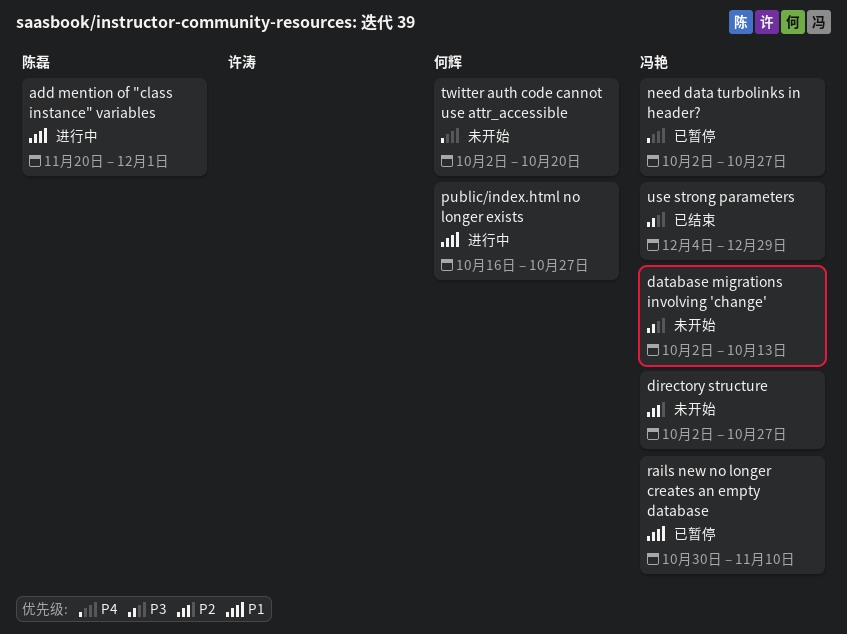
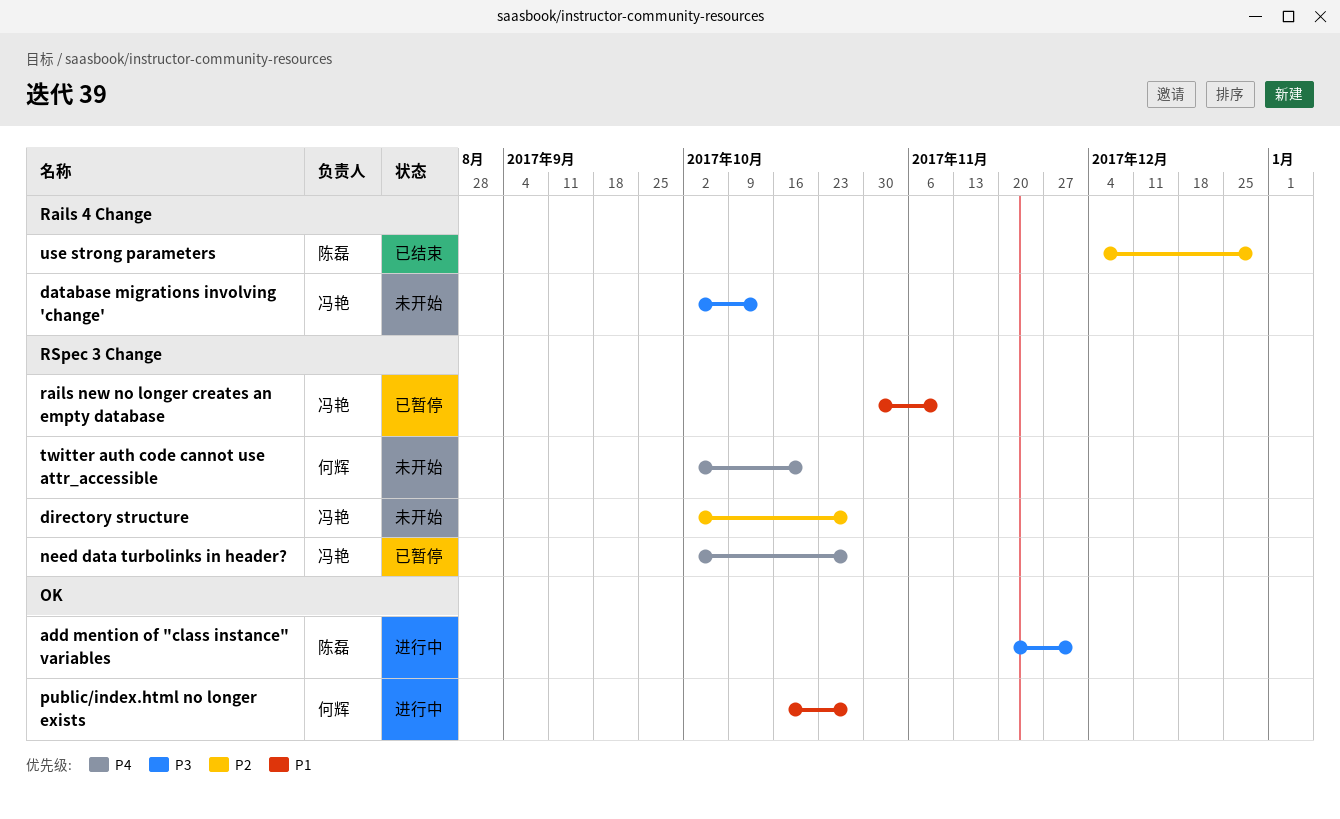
add mention of "class instance" variables, priority: P1 -> P3
use strong parameters, owner: 冯艳 -> 陈磊
use strong parameters, priority: P3 -> P2

